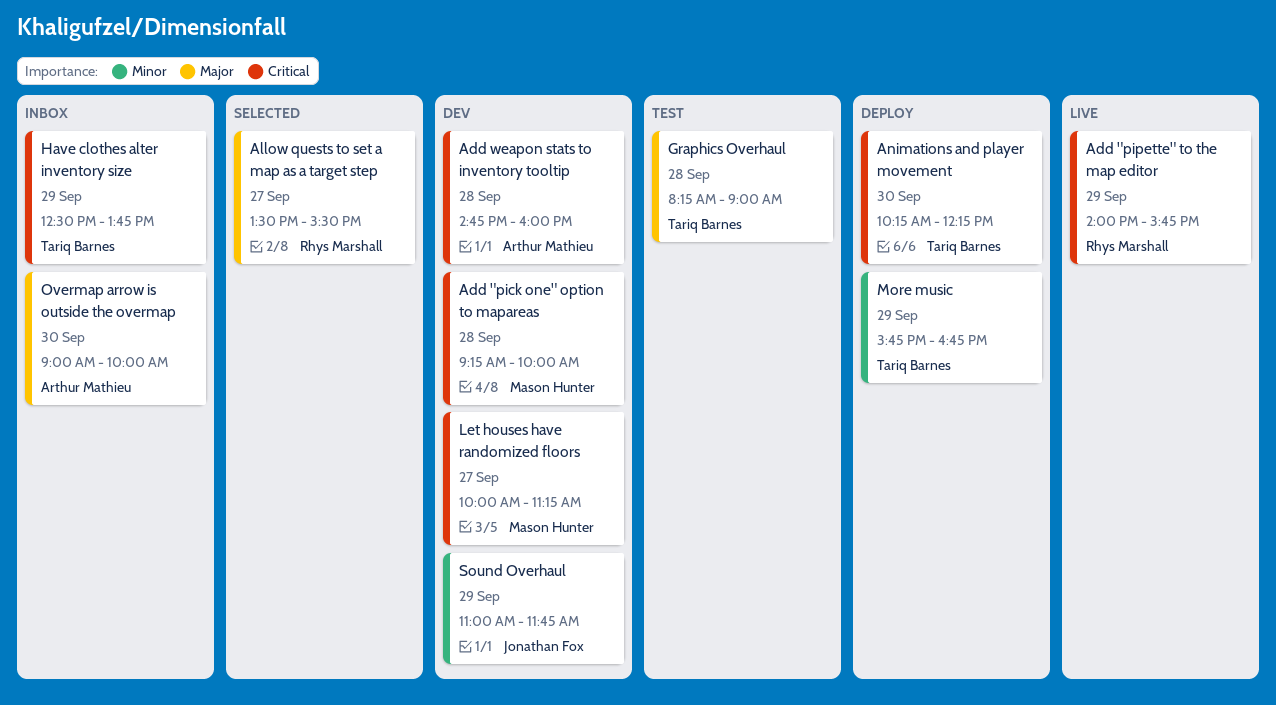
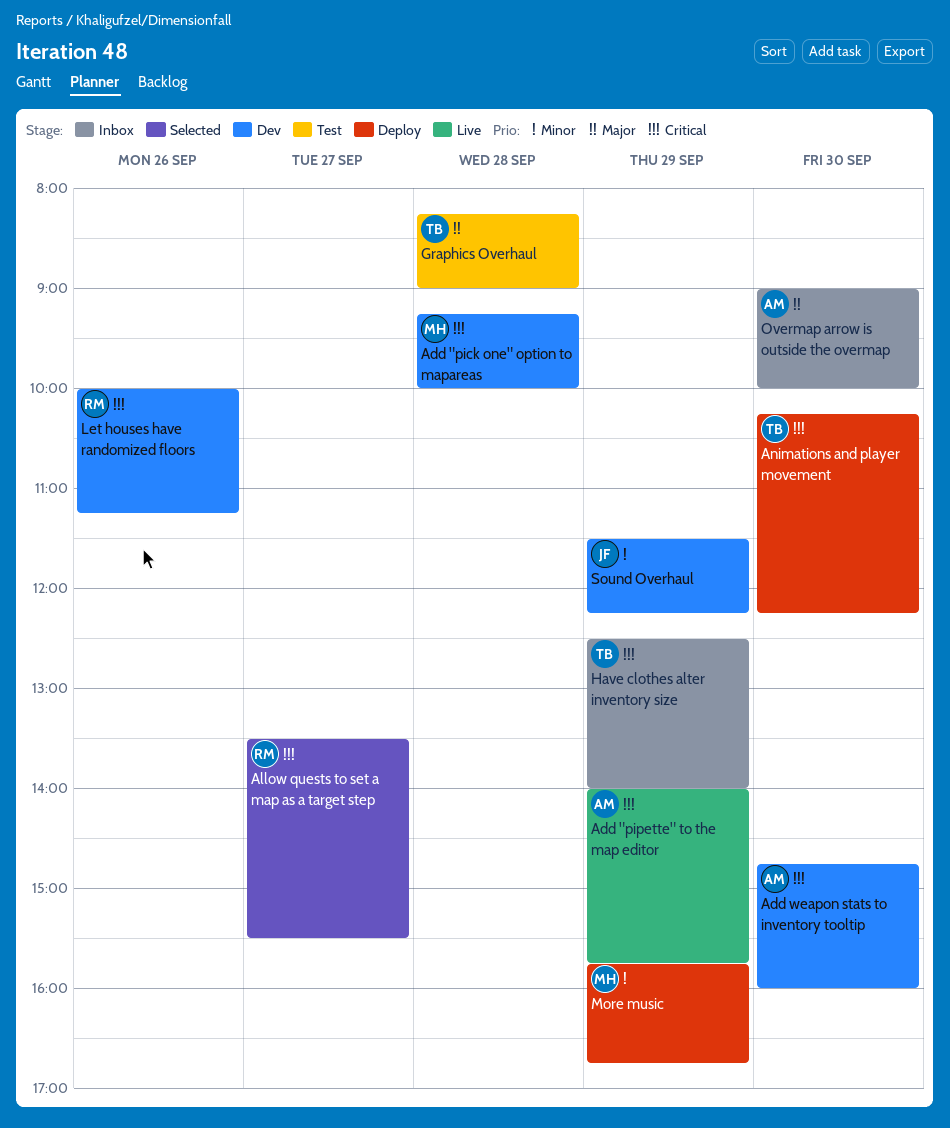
Add "pipette" to the map editor, owner: Rhys Marshall -> Arthur Mathieu
Add weapon stats to inventory tooltip, day: Sep 28 -> Sep 30
Allow quests to set a map as a target step, priority: Major -> Critical
Have clothes alter inventory size, ends: 13:45 -> 14:00
Let houses have randomized floors, owner: Mason Hunter -> Rhys Marshall
Let houses have randomized floors, day: Sep 27 -> Sep 26
More music, owner: Tariq Barnes -> Mason Hunter
Sound Overhaul, begins: 11:00 -> 11:30
Sound Overhaul, ends: 11:45 -> 12:15

